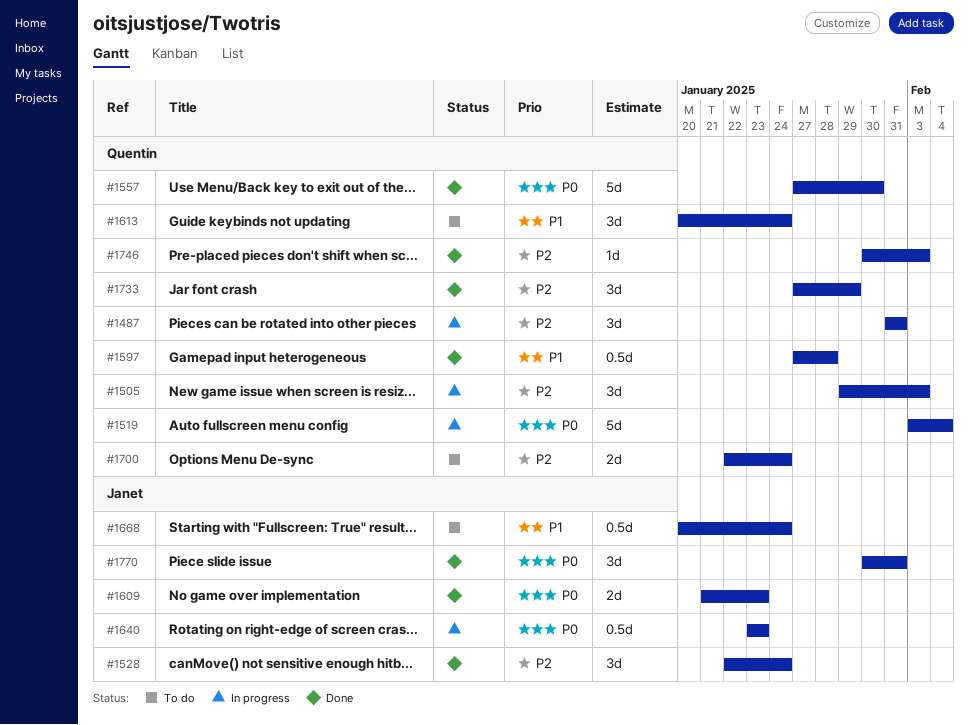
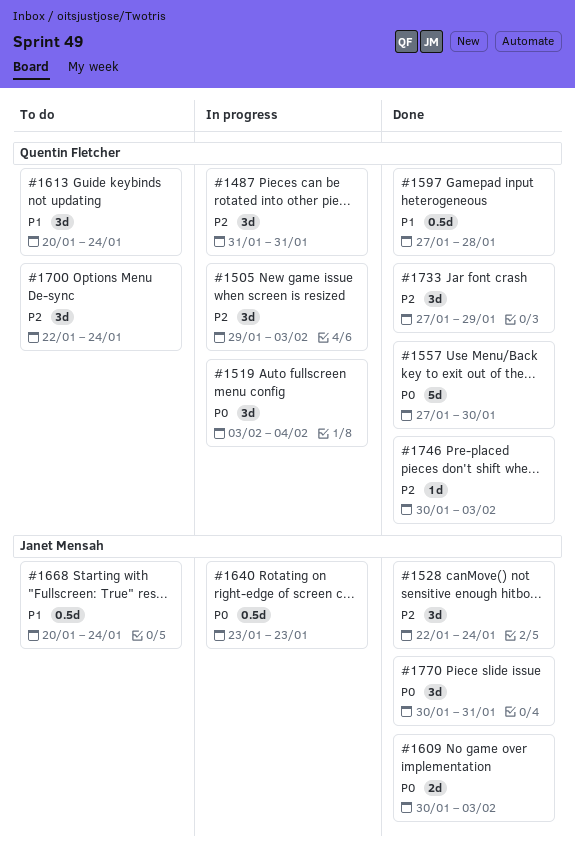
#1519, estimate: 5d -> 3d
#1609, start: Jan 21 -> Jan 30
#1609, due: Jan 23 -> Feb 3
#1700, estimate: 2d -> 3d

